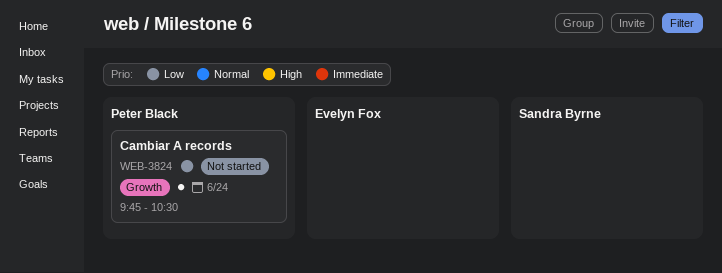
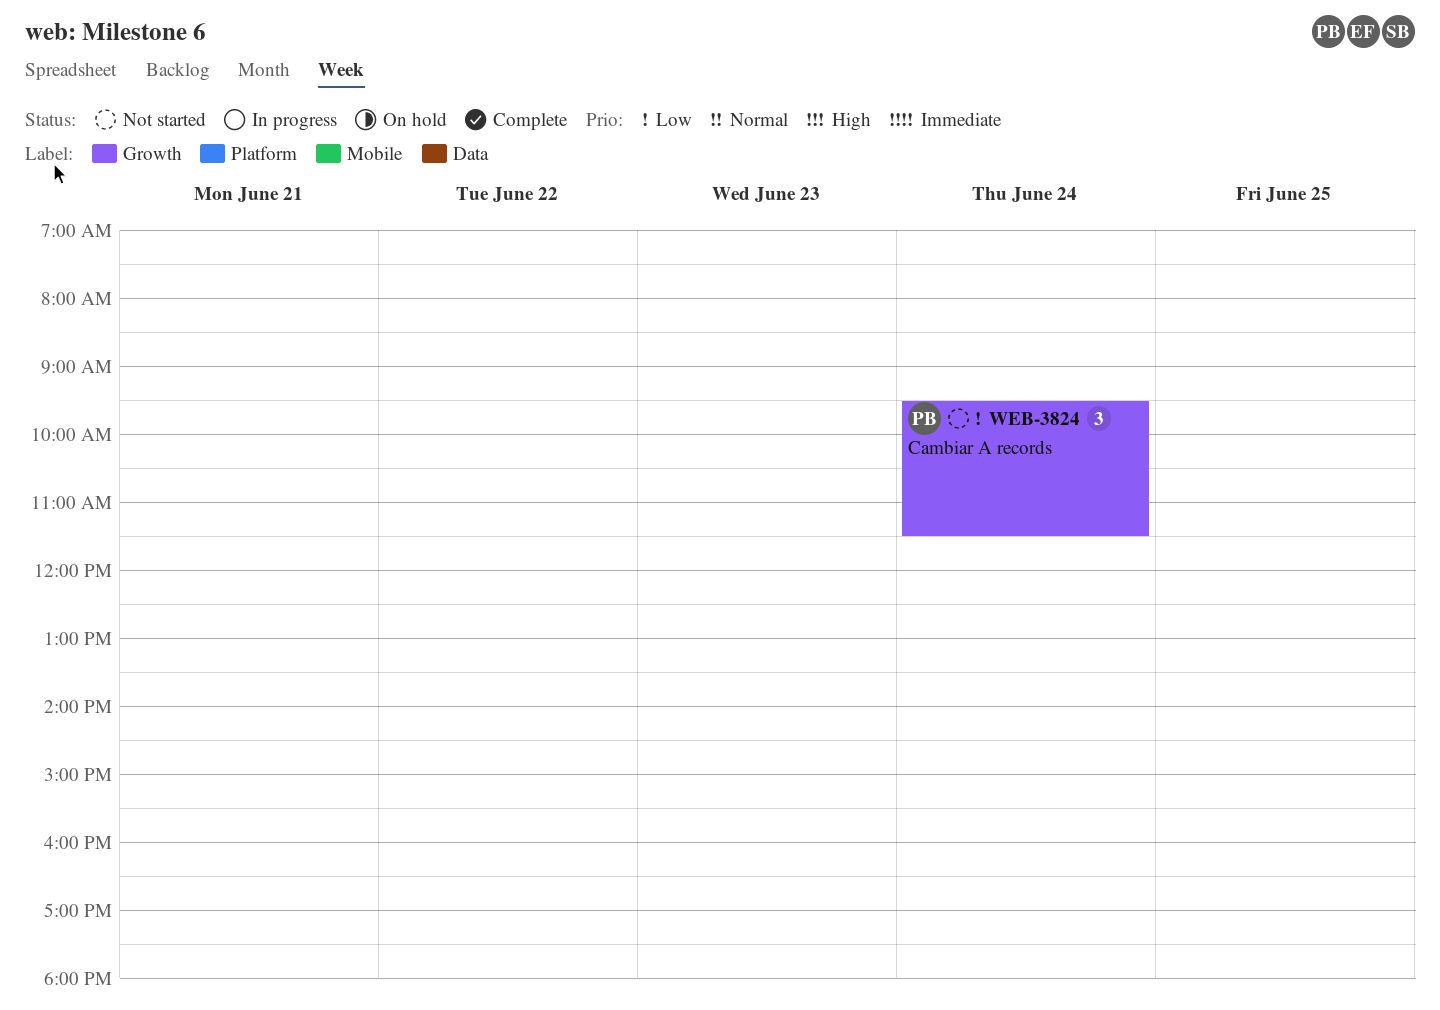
WEB-3824, estimate: 1 -> 3
WEB-3824, begins: 09:45 -> 09:30
WEB-3824, ends: 10:30 -> 11:30

